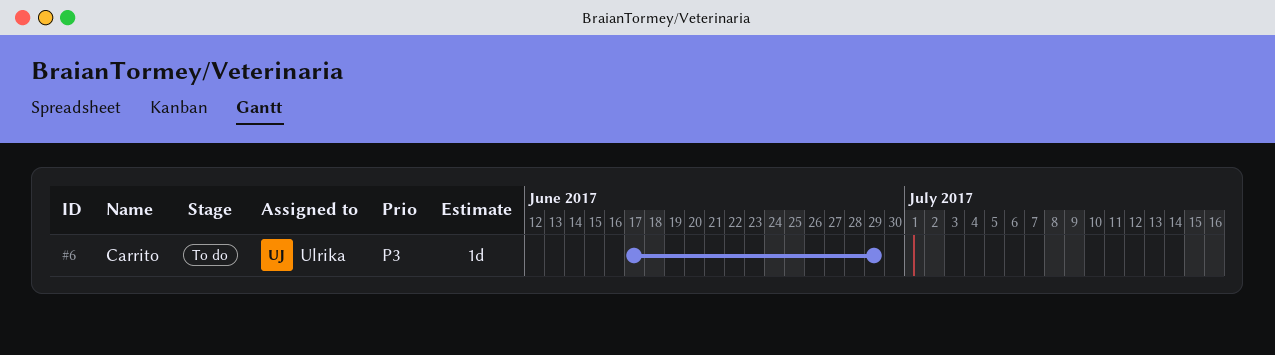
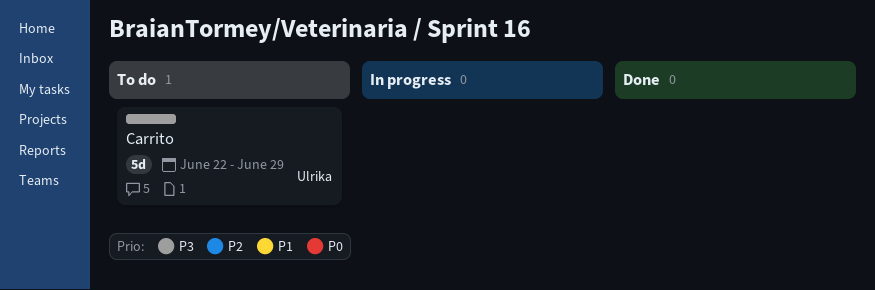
Carrito, estimate: 1d -> 5d
Carrito, start: Jun 17 -> Jun 22

